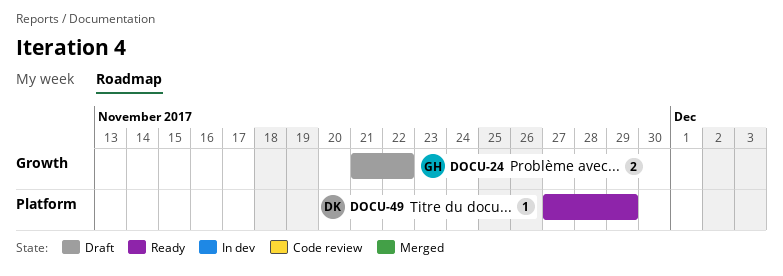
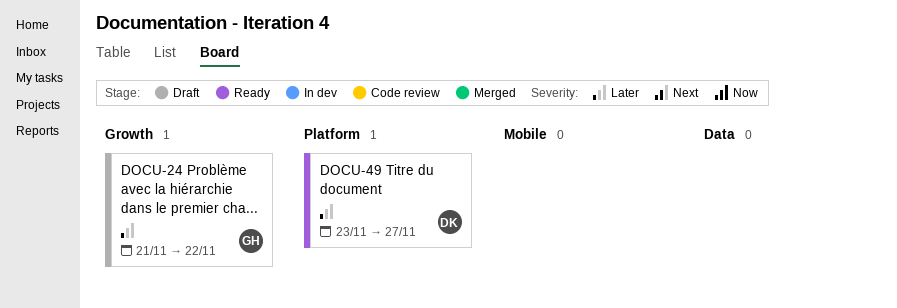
DOCU-49, start: Nov 27 -> Nov 23
DOCU-49, due: Nov 29 -> Nov 27

